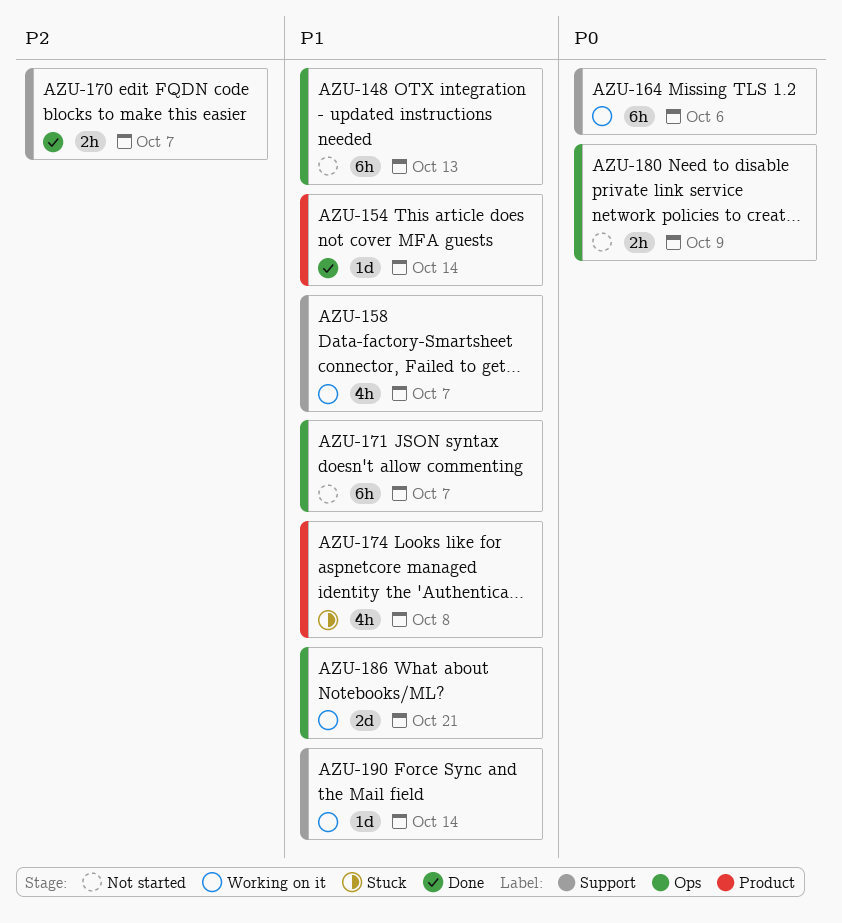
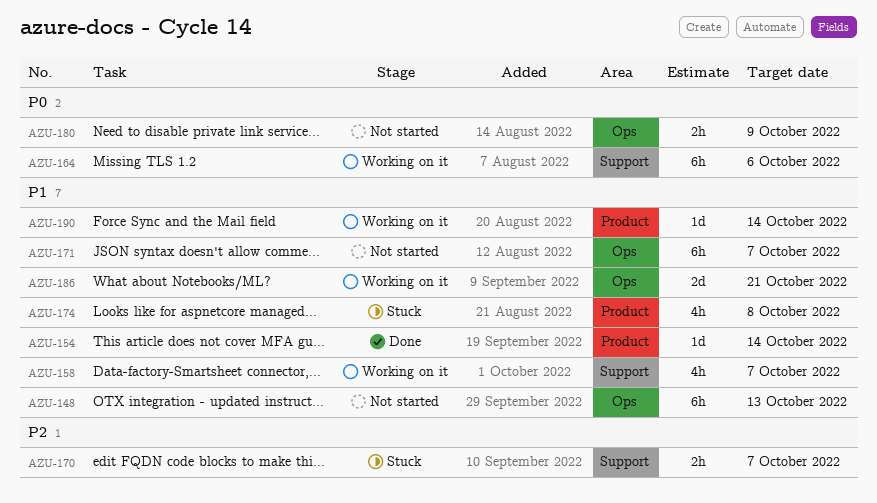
AZU-170, status: Done -> Stuck
AZU-190, label: Support -> Product

